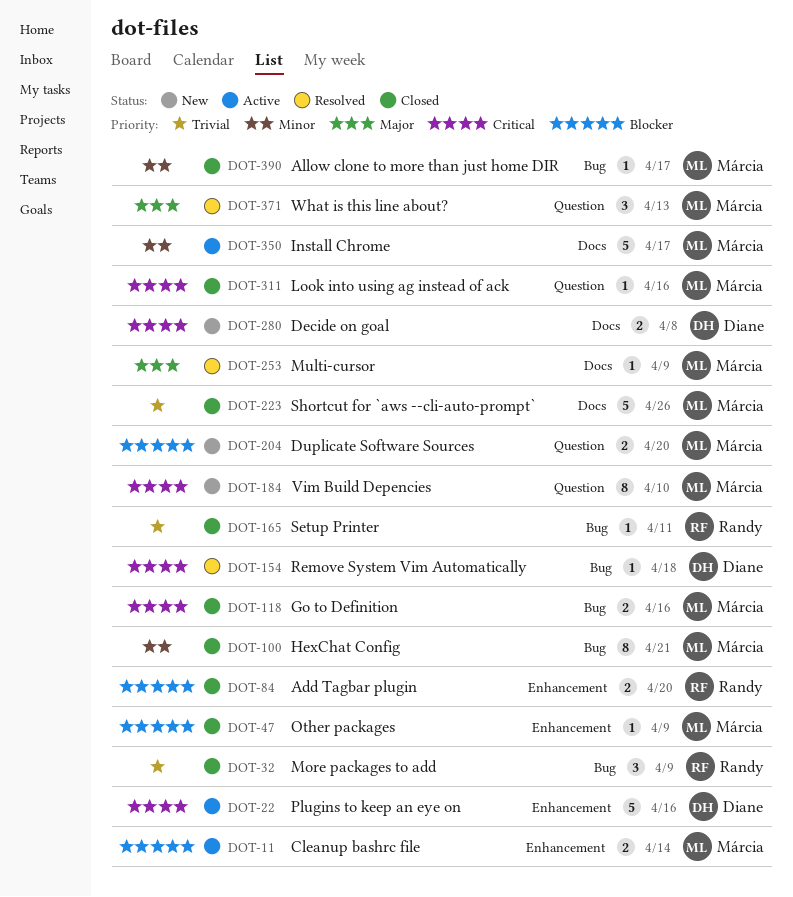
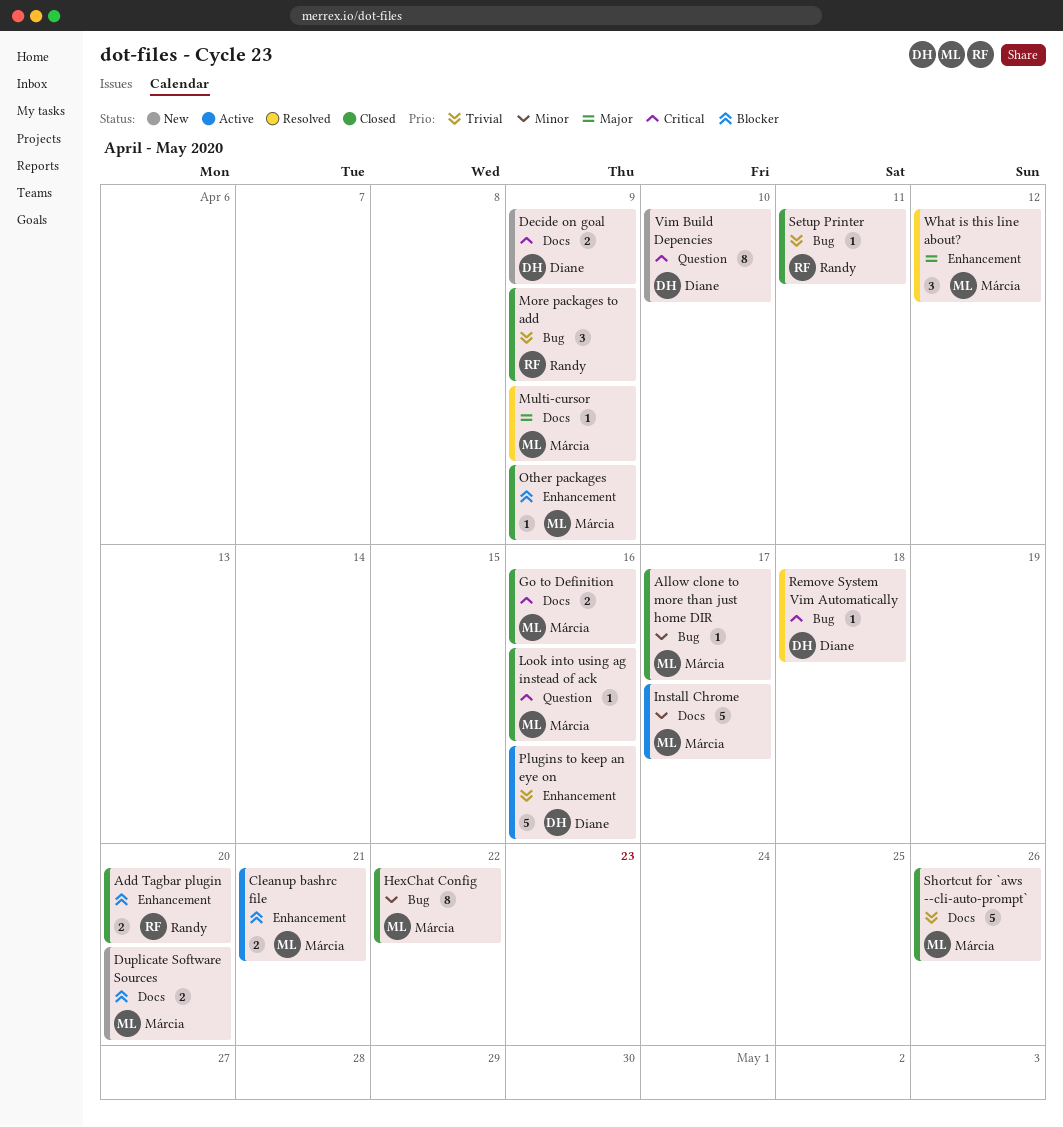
Cleanup bashrc file, due: Apr 14 -> Apr 21
Decide on goal, due: Apr 8 -> Apr 9
Duplicate Software Sources, label: Question -> Docs
Go to Definition, label: Bug -> Docs
HexChat Config, due: Apr 21 -> Apr 22
Plugins to keep an eye on, priority: Critical -> Trivial
Vim Build Depencies, owner: Márcia -> Diane
What is this line about?, label: Question -> Enhancement
What is this line about?, due: Apr 13 -> Apr 12

